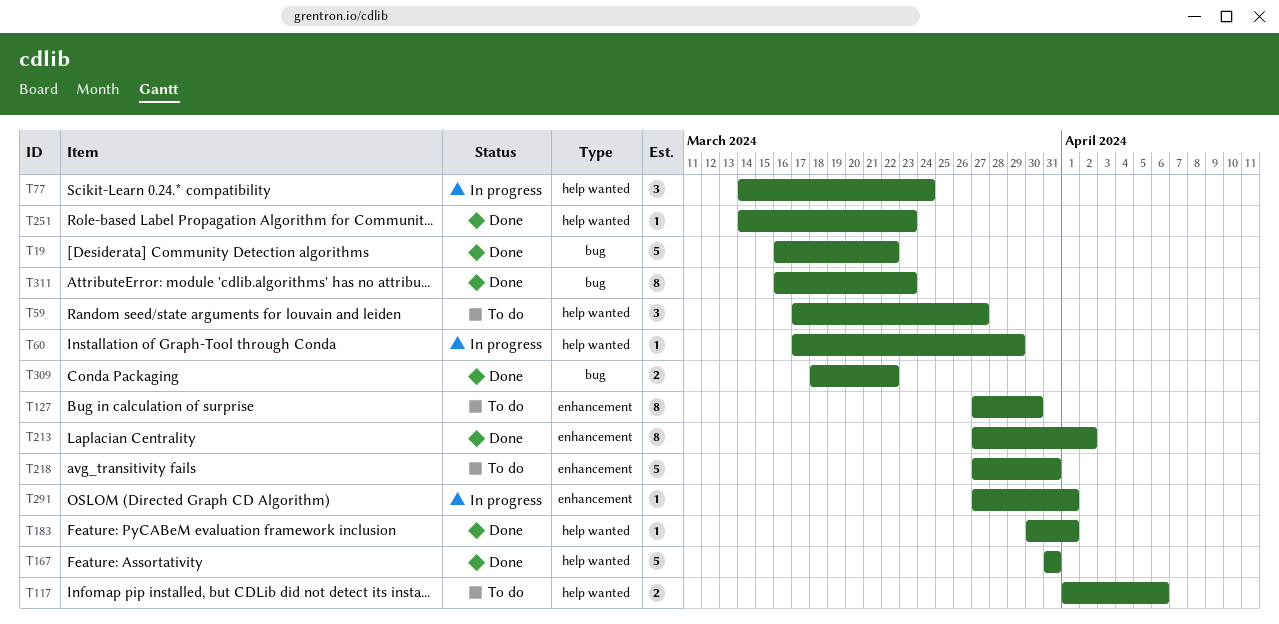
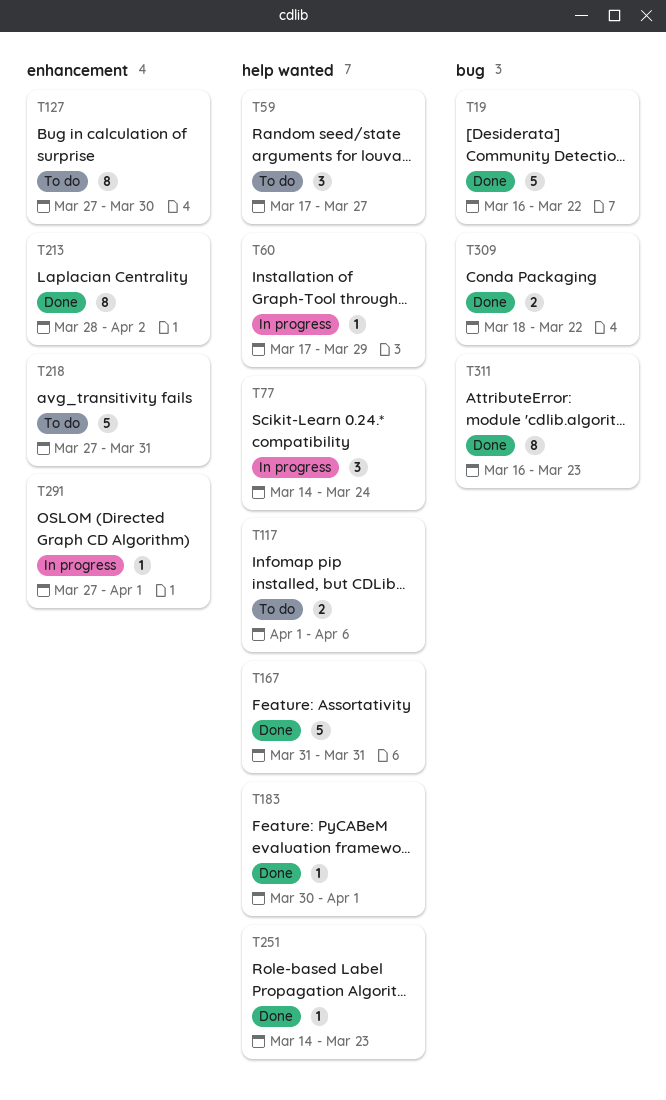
T213, start: Mar 27 -> Mar 28

